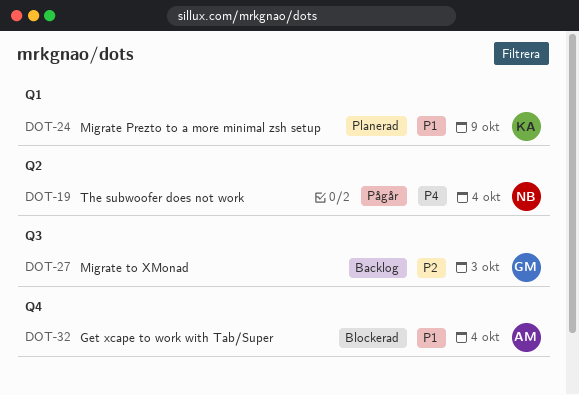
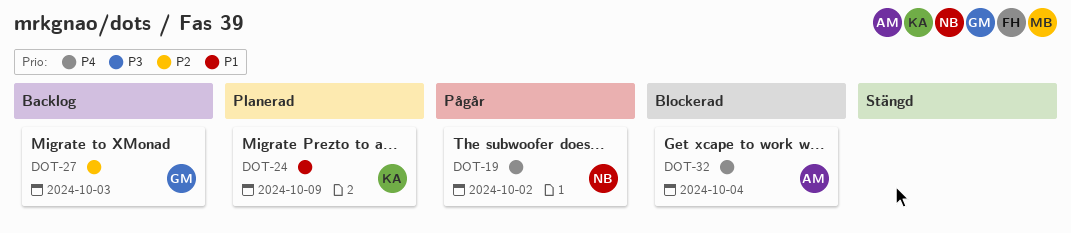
DOT-19, due: Oct 4 -> Oct 2
DOT-32, priority: P1 -> P4

